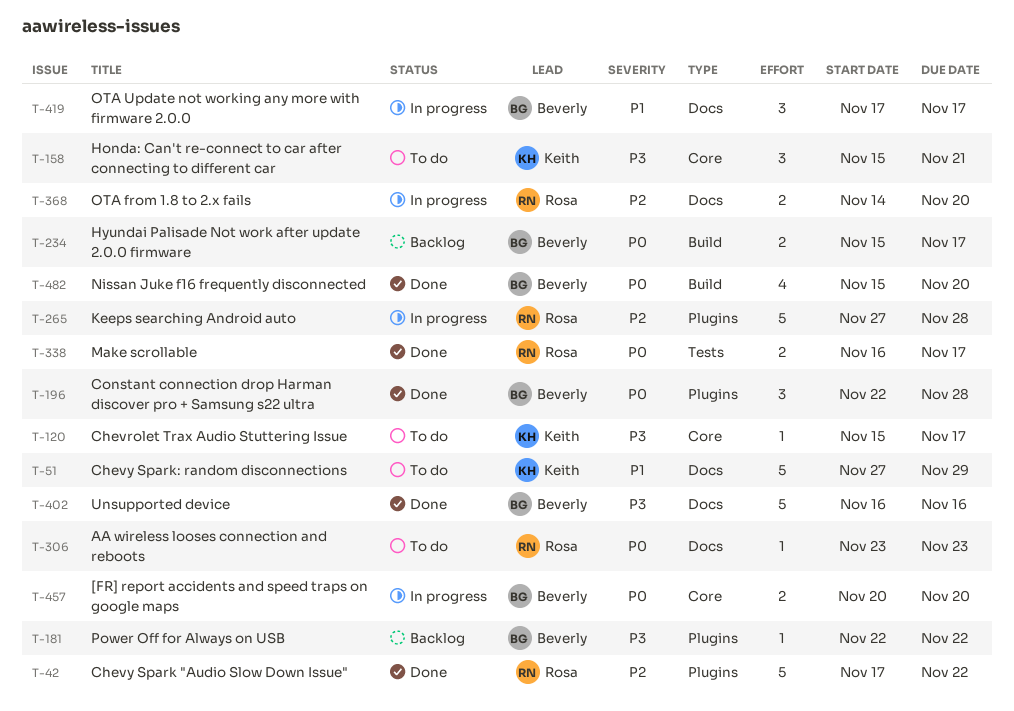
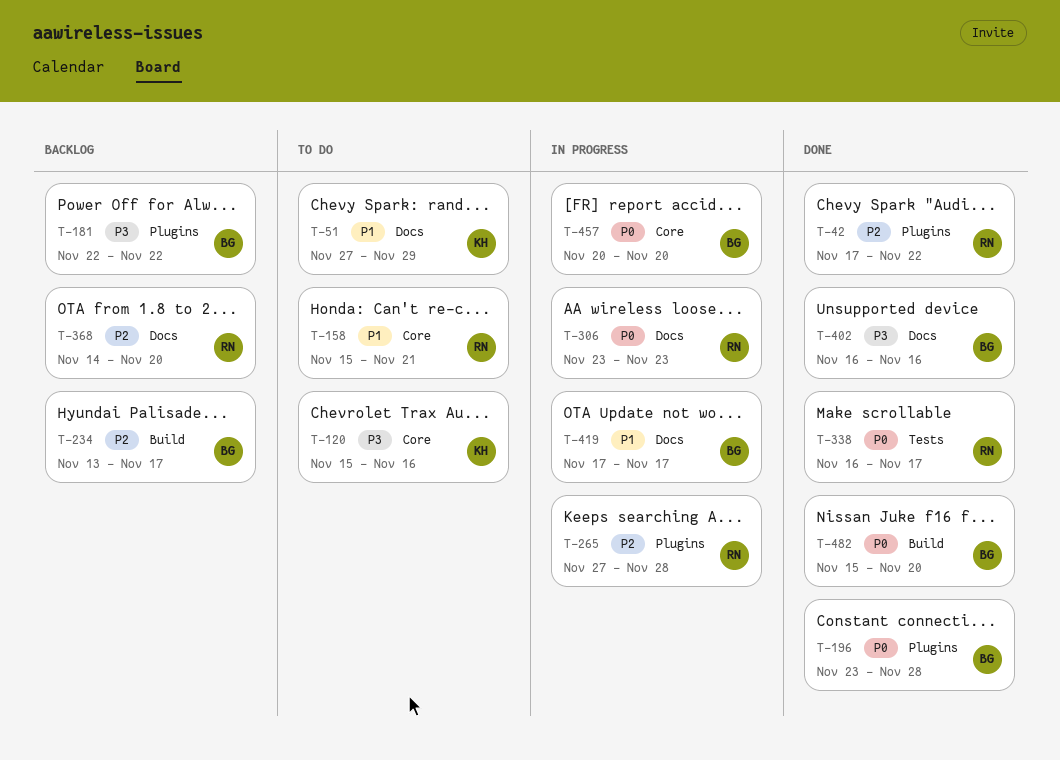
T-120, due: Nov 17 -> Nov 16
T-158, owner: Keith -> Rosa
T-158, priority: P3 -> P1
T-196, start: Nov 22 -> Nov 23
T-234, priority: P0 -> P2
T-234, start: Nov 15 -> Nov 13
T-306, status: To do -> In progress
T-368, status: In progress -> Backlog

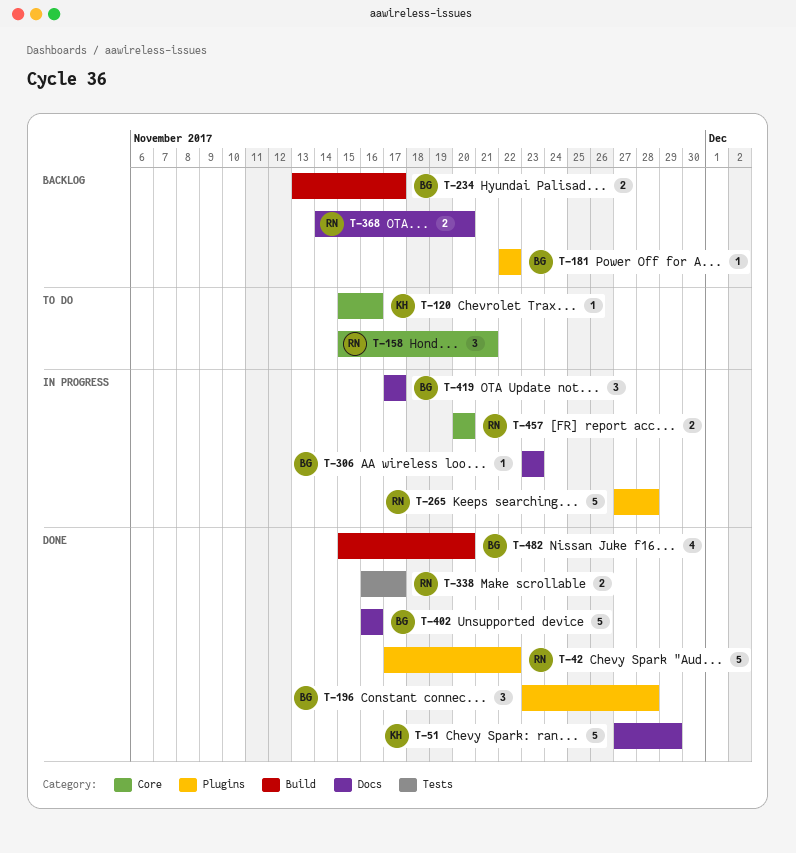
T-51, status: To do -> Done
T-306, owner: RN -> BG
T-457, owner: BG -> RN

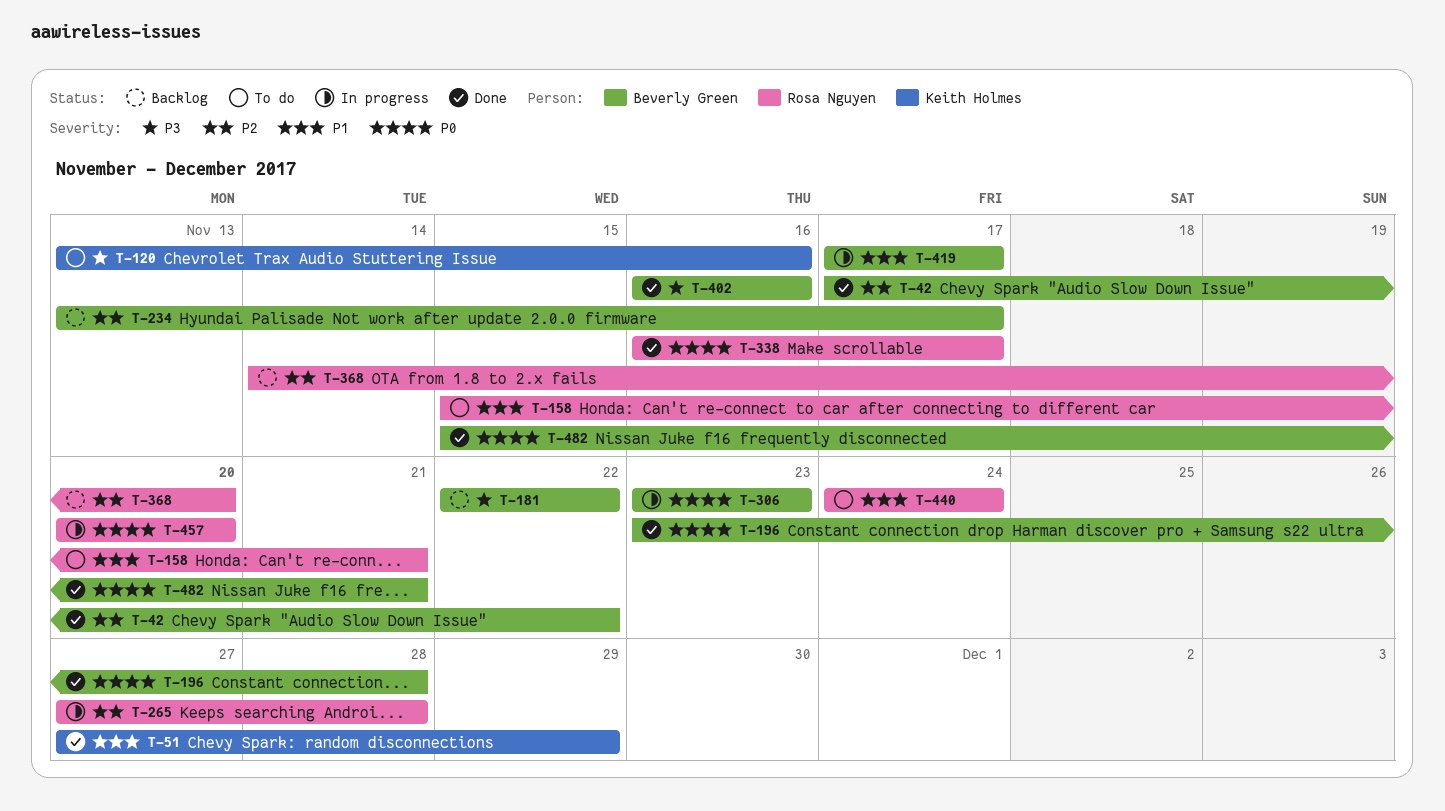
T-42, owner: Rosa Nguyen -> Beverly Green
T-120, start: Nov 15 -> Nov 13
T-440: none -> present
T-482, due: Nov 20 -> Nov 21

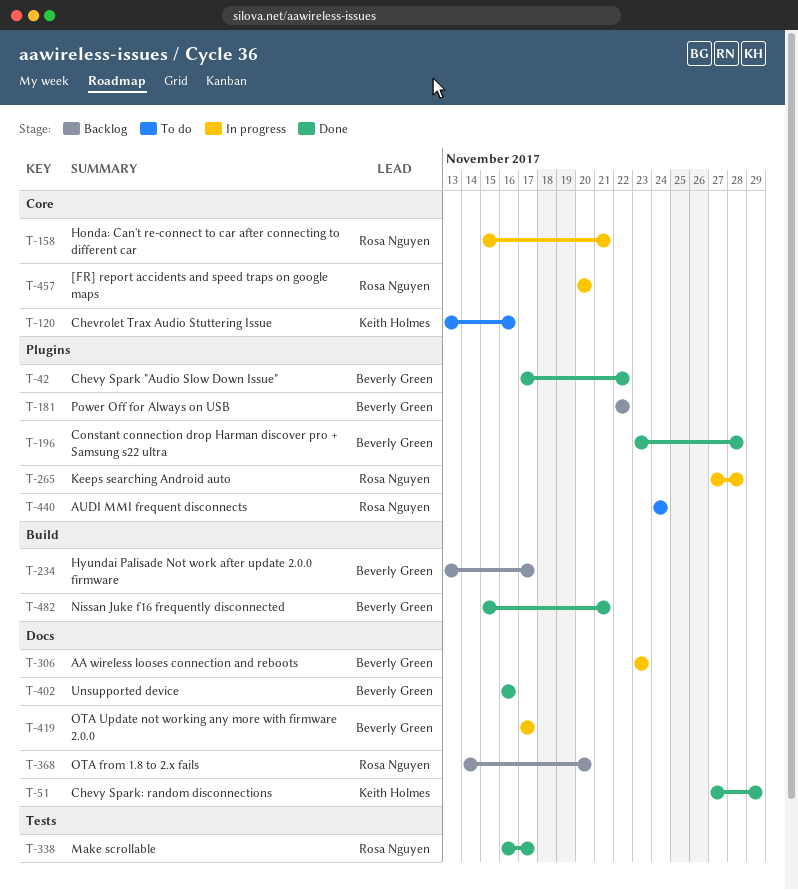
T-158, status: To do -> In progress

